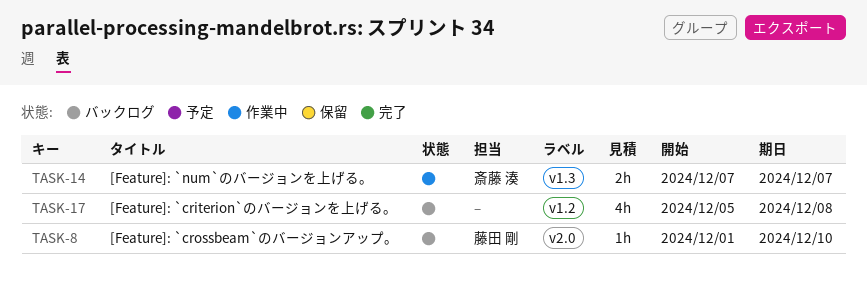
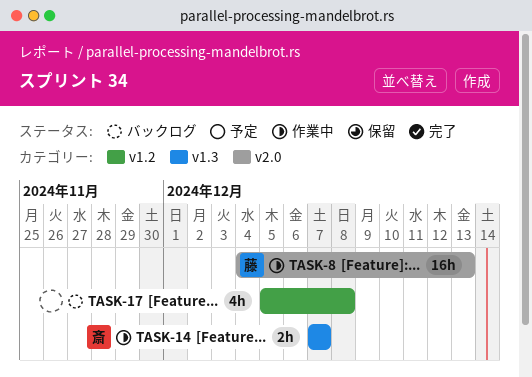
TASK-8, status: バックログ -> 作業中
TASK-8, estimate: 1h -> 16h
TASK-8, start: Dec 1 -> Dec 4
TASK-8, due: Dec 10 -> Dec 13

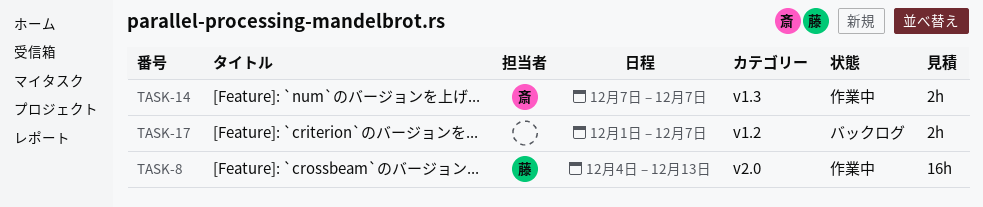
TASK-17, estimate: 4h -> 2h
TASK-17, start: Dec 5 -> Dec 1
TASK-17, due: Dec 8 -> Dec 7

